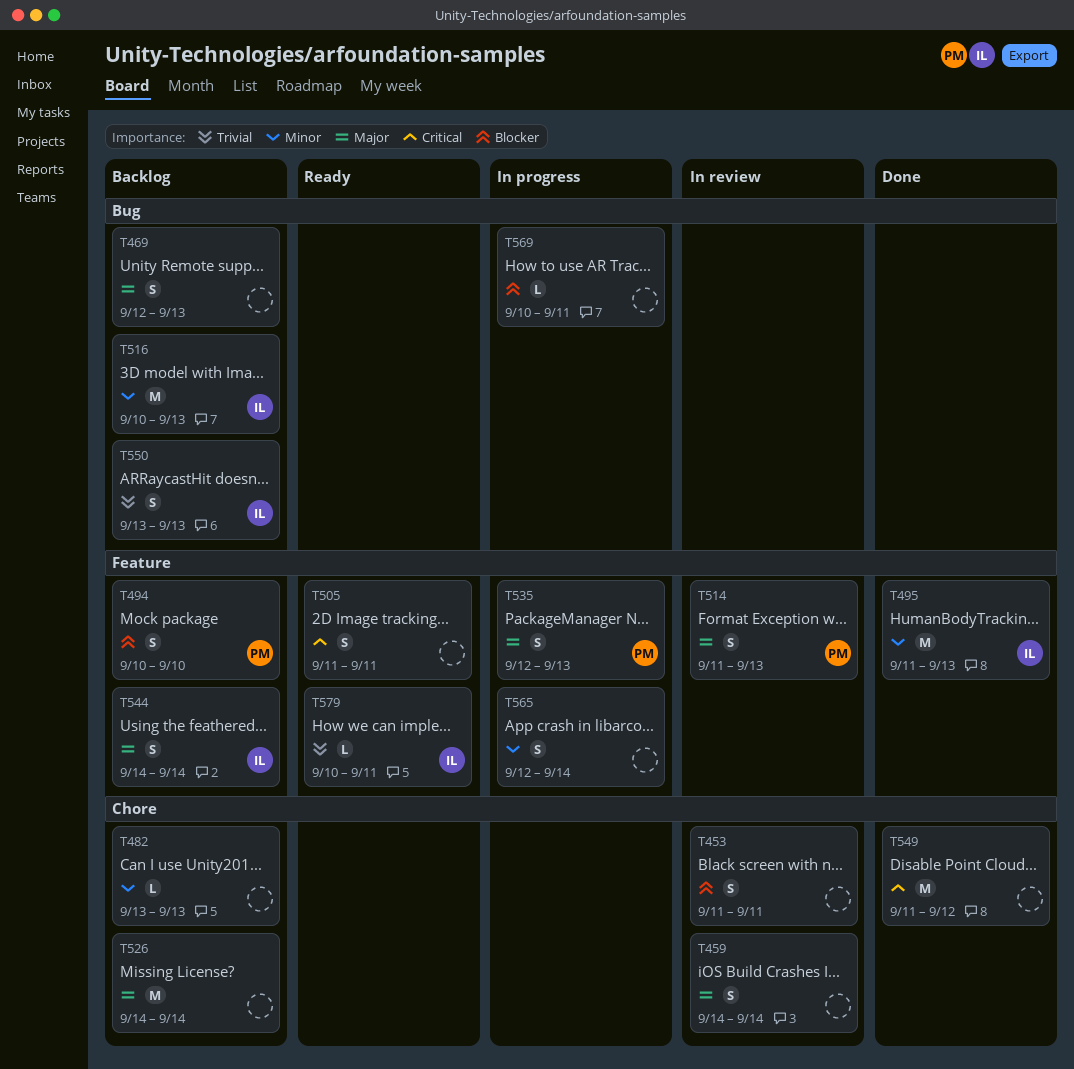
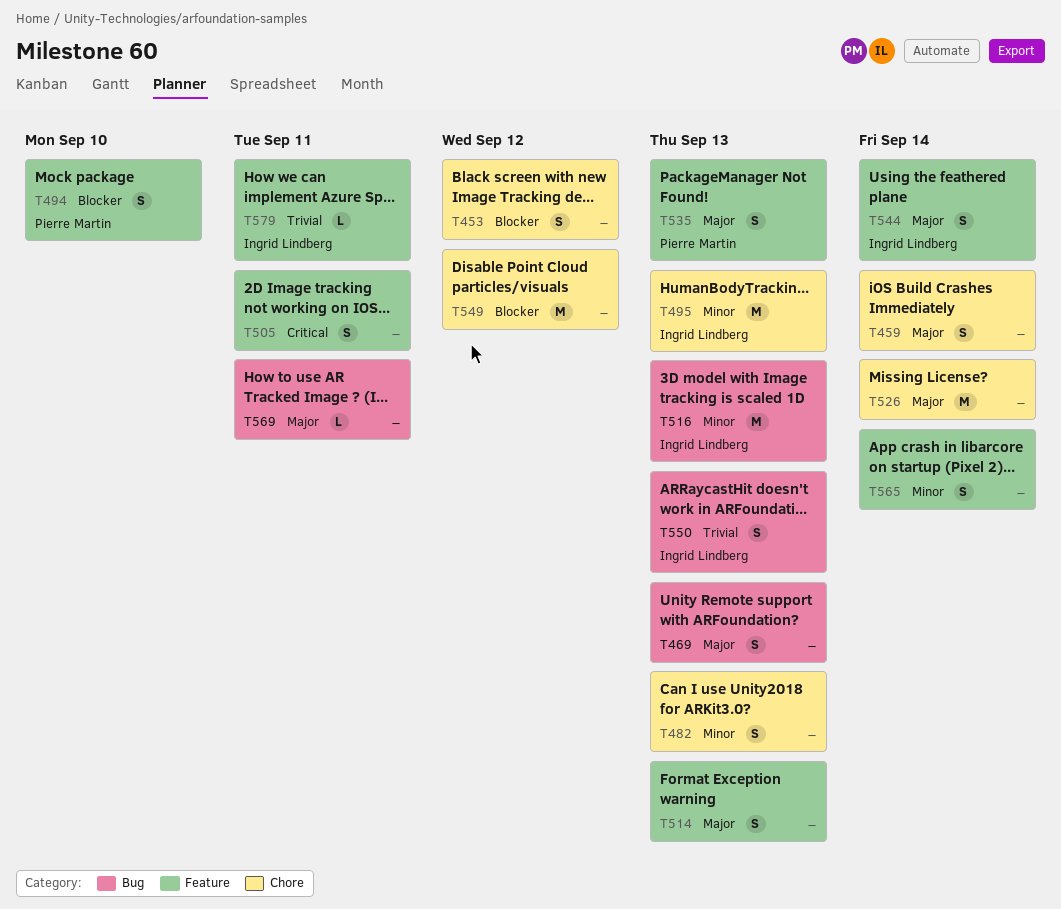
T453, due: Sep 11 -> Sep 12
T482, estimate: L -> S
T495, label: Feature -> Chore
T514, owner: Pierre Martin -> none
T549, priority: Critical -> Blocker
T569, priority: Blocker -> Major

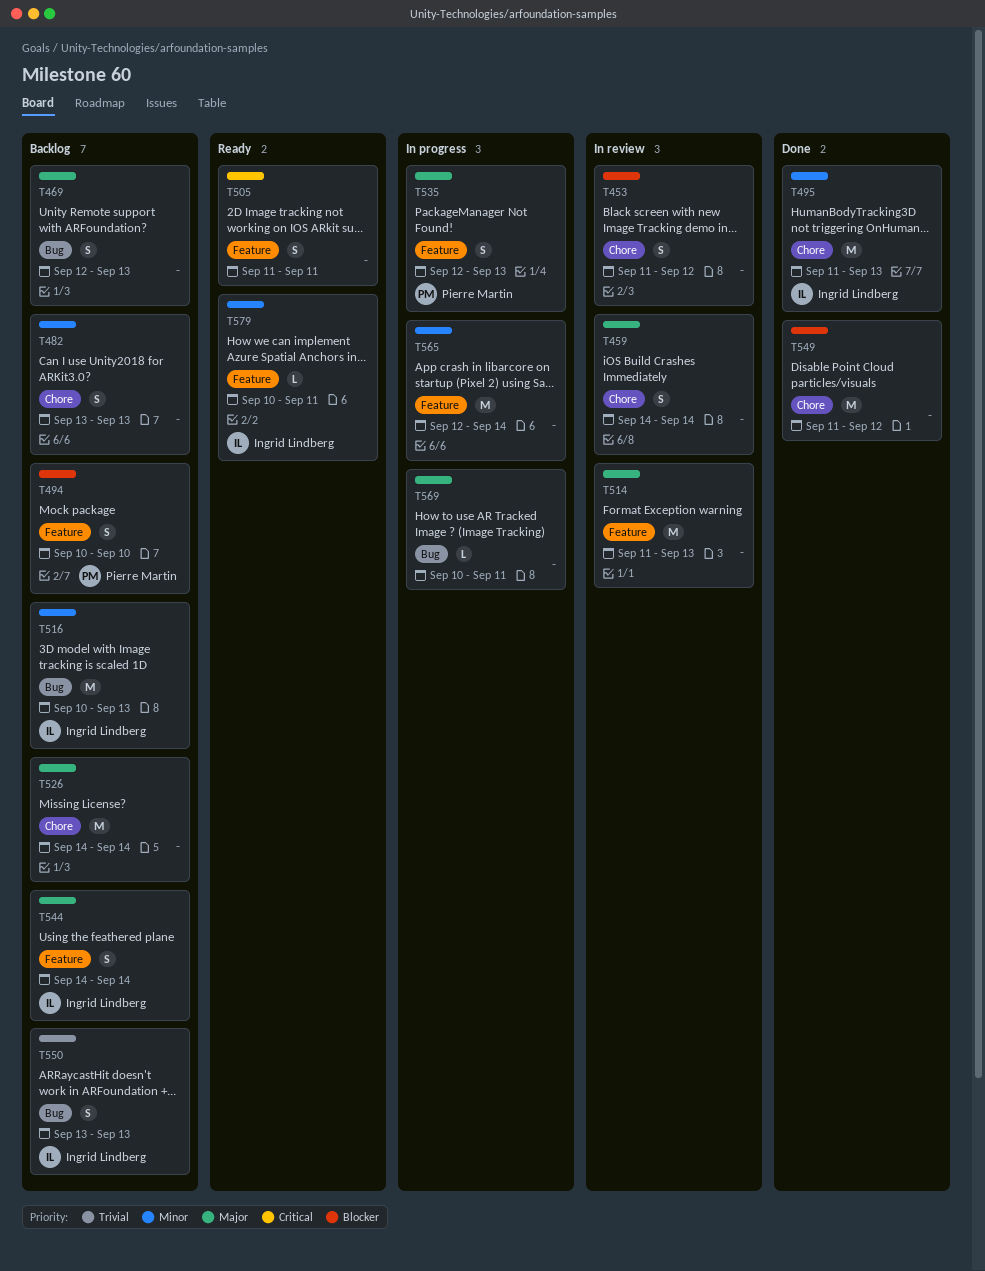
T514, estimate: S -> M
T565, estimate: S -> M
T579, priority: Trivial -> Minor

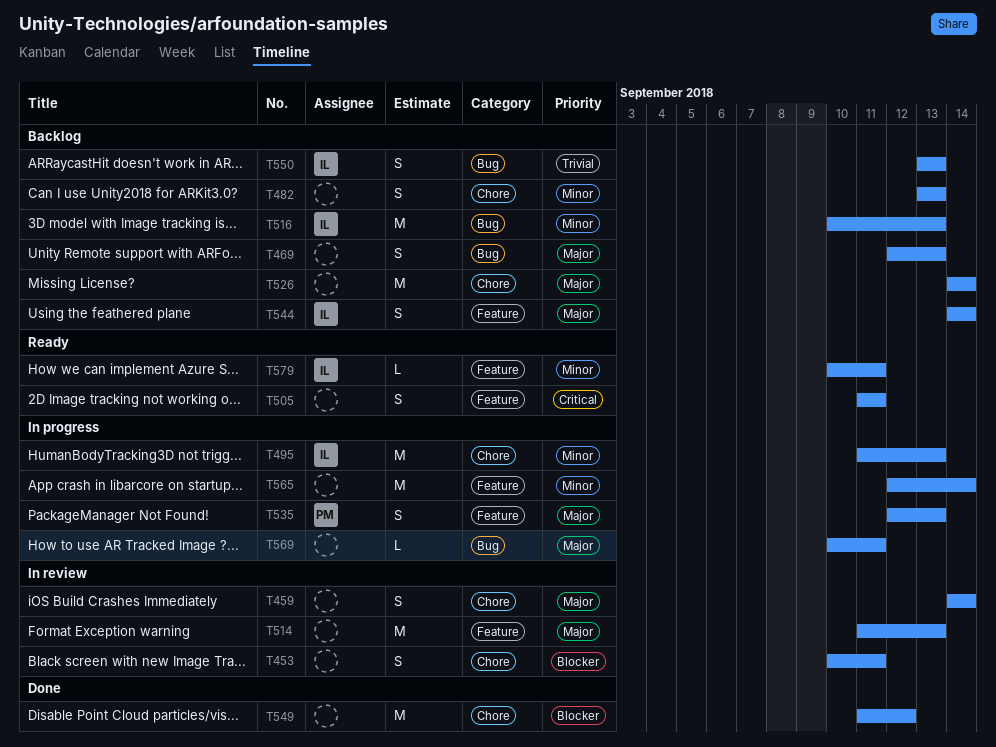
T453, start: Sep 11 -> Sep 10
T453, due: Sep 12 -> Sep 11
T494: present -> none
T495, status: Done -> In progress

